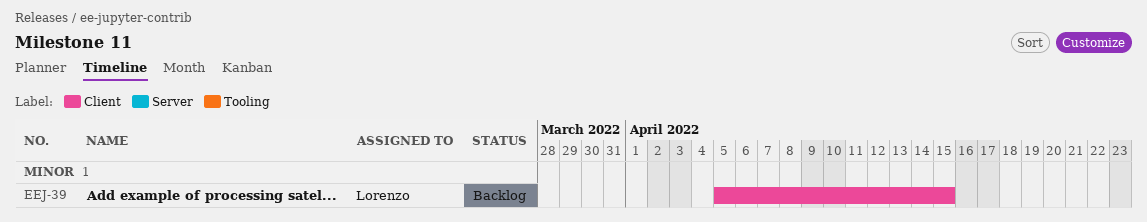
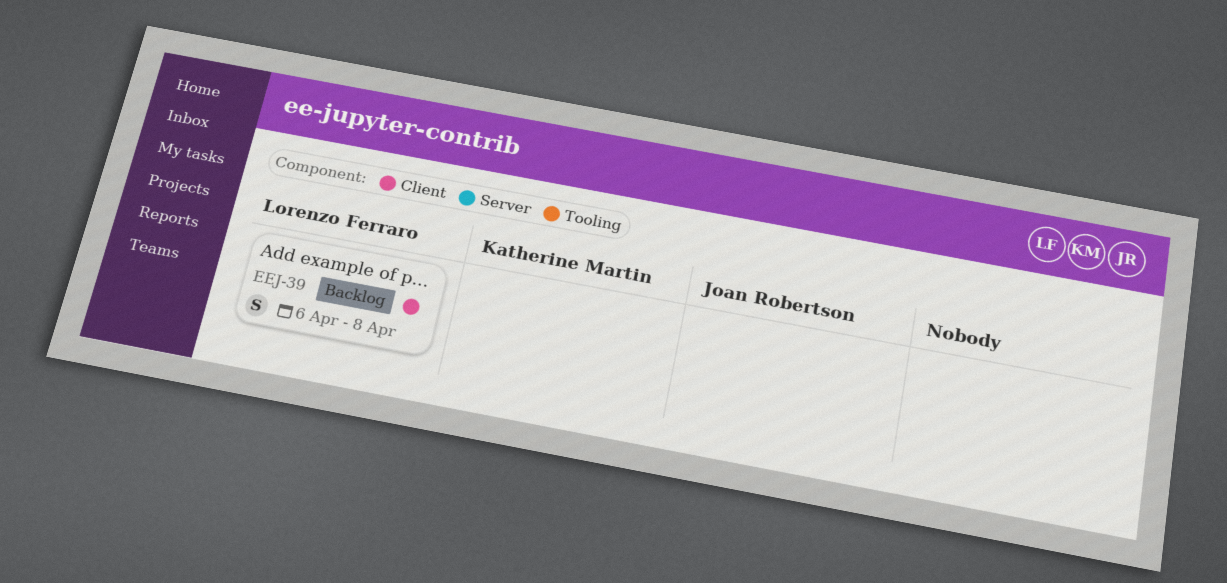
EEJ-39, start: Apr 5 -> Apr 6
EEJ-39, due: Apr 15 -> Apr 8

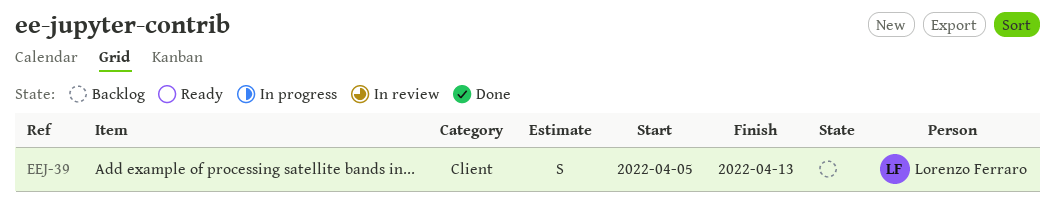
EEJ-39, start: Apr 6 -> Apr 5
EEJ-39, due: Apr 8 -> Apr 13

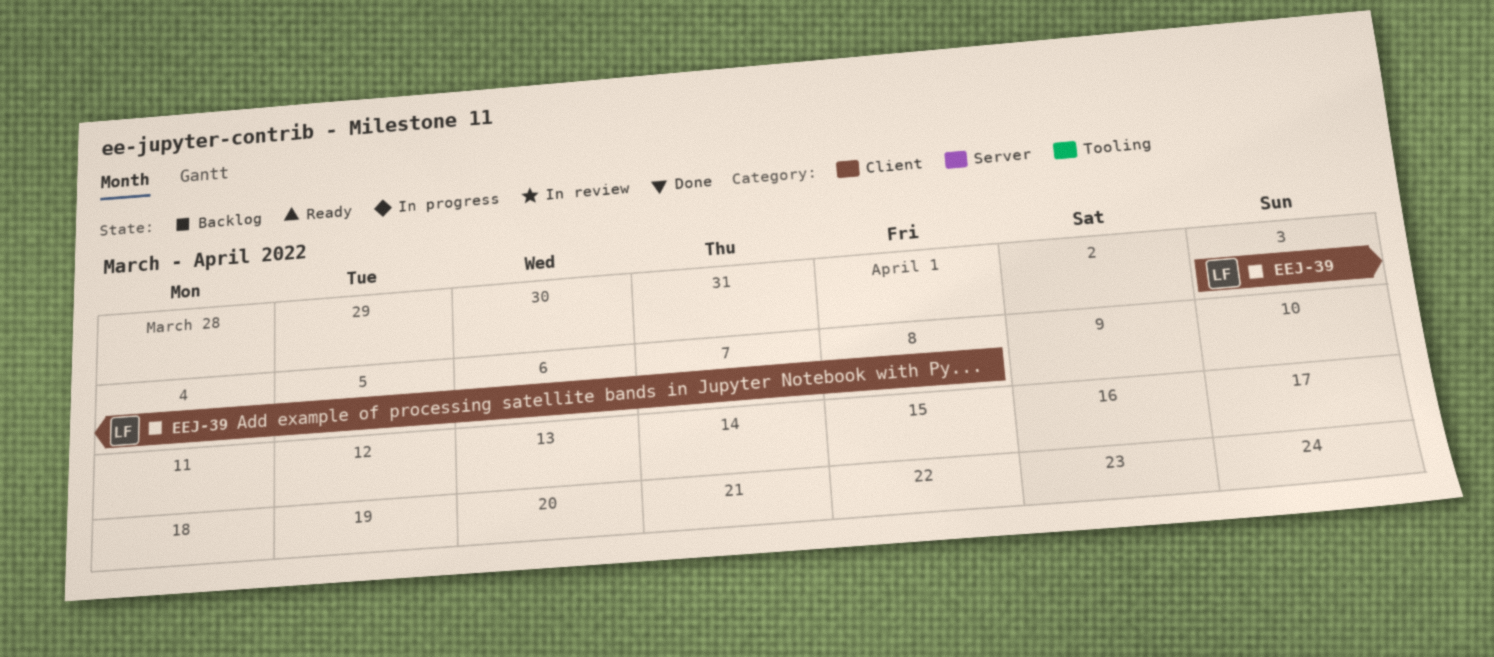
EEJ-39, start: Apr 5 -> Apr 3
EEJ-39, due: Apr 13 -> Apr 8

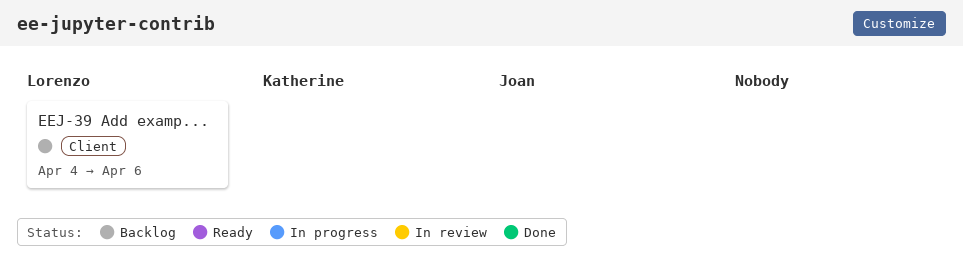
EEJ-39, start: Apr 3 -> Apr 4
EEJ-39, due: Apr 8 -> Apr 6

